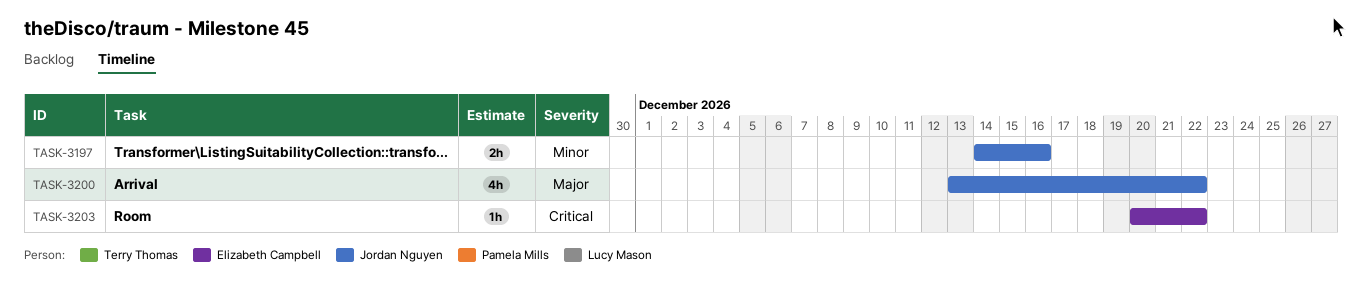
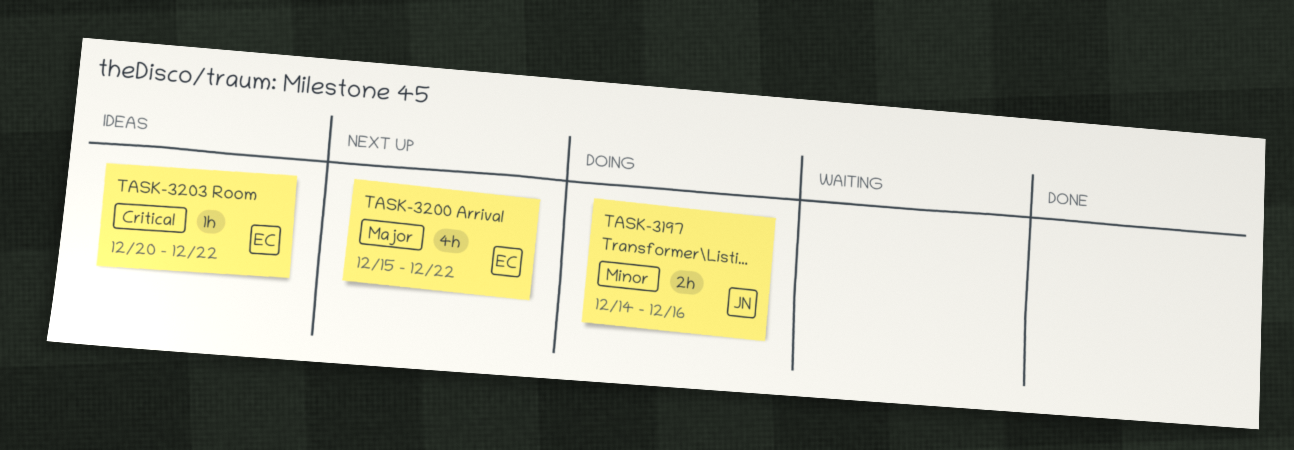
TASK-3200, owner: Jordan Nguyen -> Elizabeth Campbell
TASK-3200, start: Dec 13 -> Dec 15

